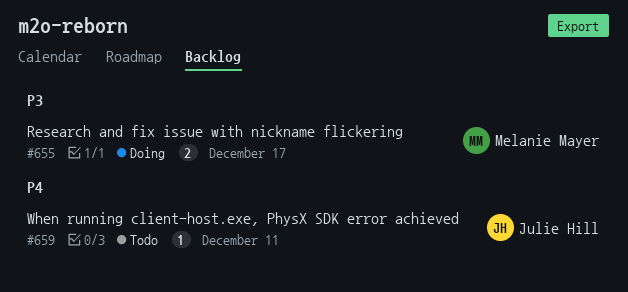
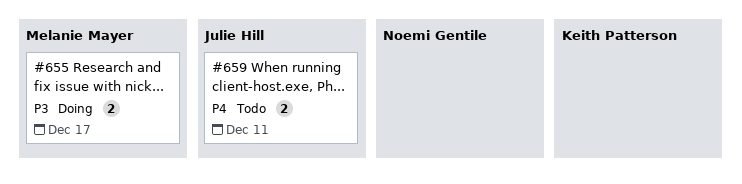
#659, estimate: 1 -> 2

